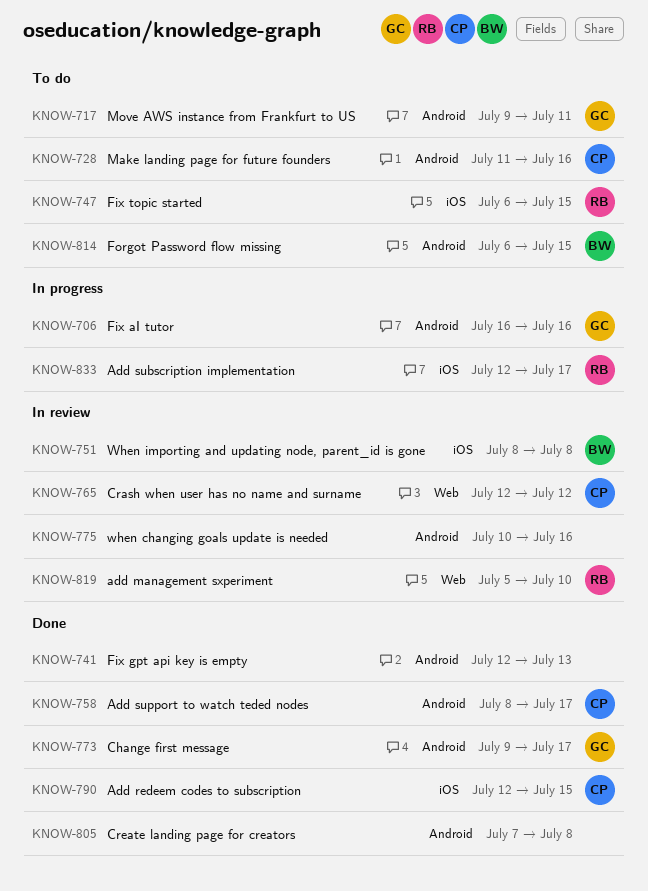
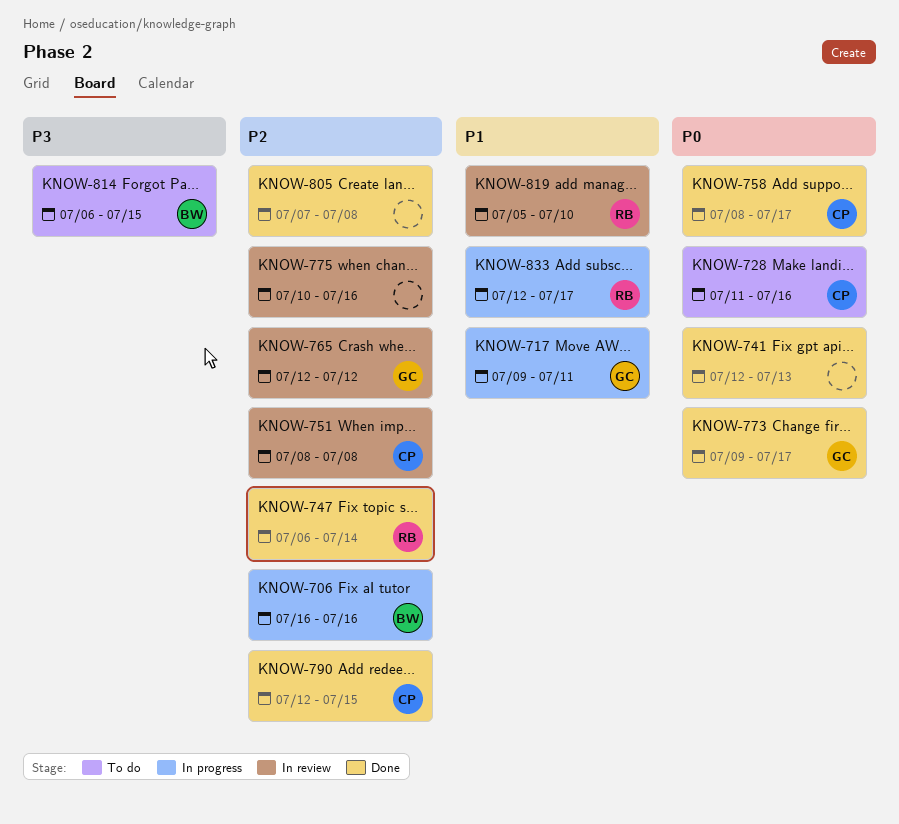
KNOW-706, owner: GC -> BW
KNOW-717, status: To do -> In progress
KNOW-747, status: To do -> Done
KNOW-747, due: Jul 15 -> Jul 14
KNOW-751, owner: BW -> CP
KNOW-765, owner: CP -> GC

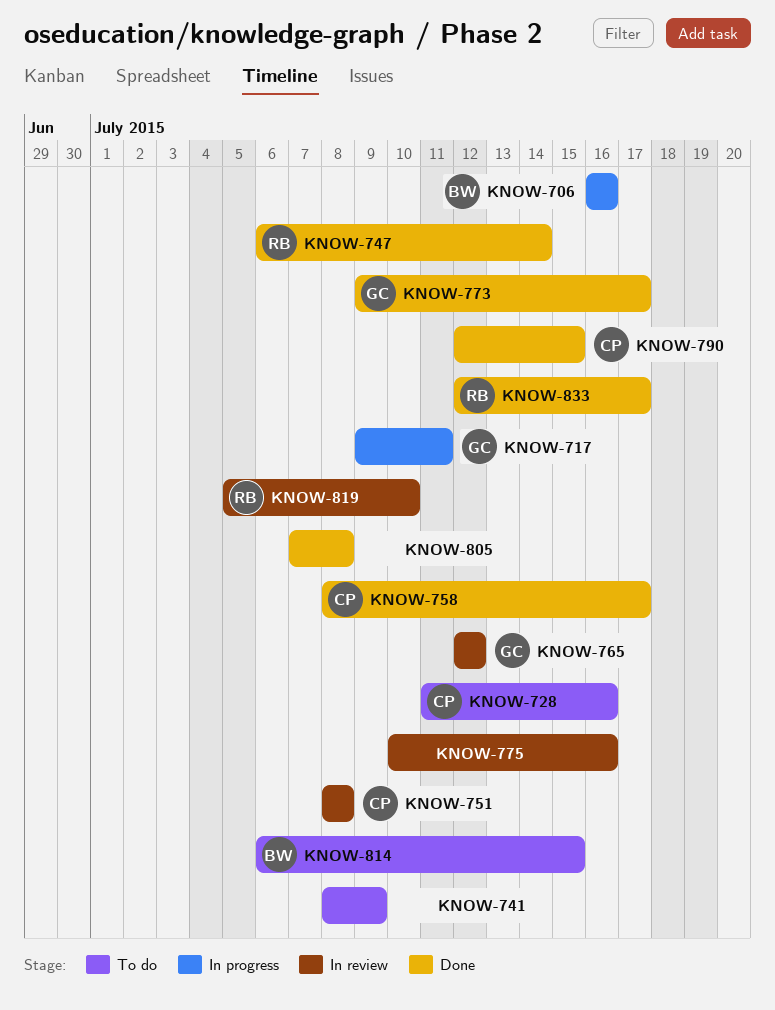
KNOW-741, status: Done -> To do
KNOW-741, start: Jul 12 -> Jul 8
KNOW-741, due: Jul 13 -> Jul 9
KNOW-833, status: In progress -> Done

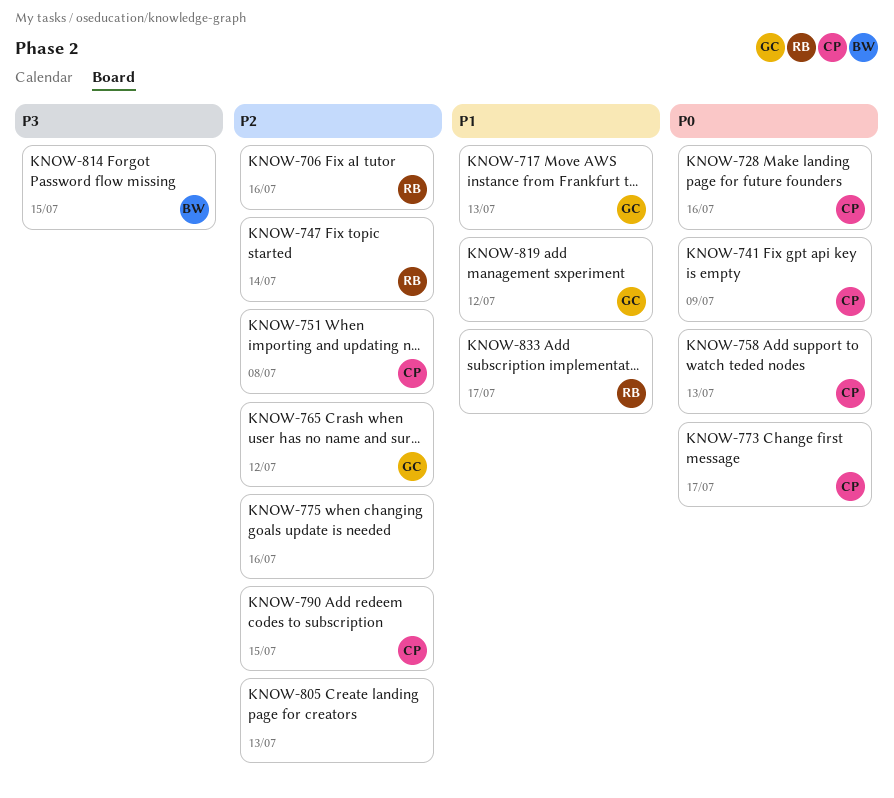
KNOW-706, owner: BW -> RB
KNOW-717, due: Jul 11 -> Jul 13
KNOW-741, owner: none -> CP
KNOW-758, due: Jul 17 -> Jul 13
KNOW-773, owner: GC -> CP
KNOW-805, due: Jul 8 -> Jul 13
KNOW-819, owner: RB -> GC
KNOW-819, due: Jul 10 -> Jul 12

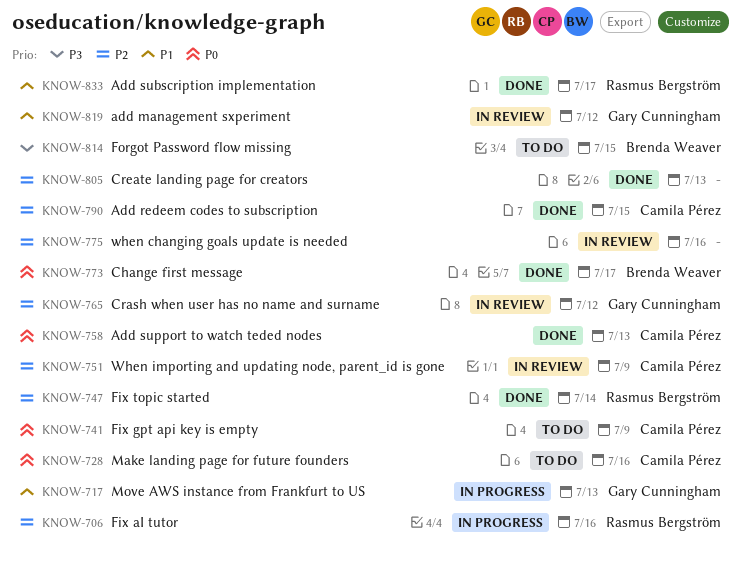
KNOW-751, due: Jul 8 -> Jul 9
KNOW-773, owner: Camila Pérez -> Brenda Weaver

